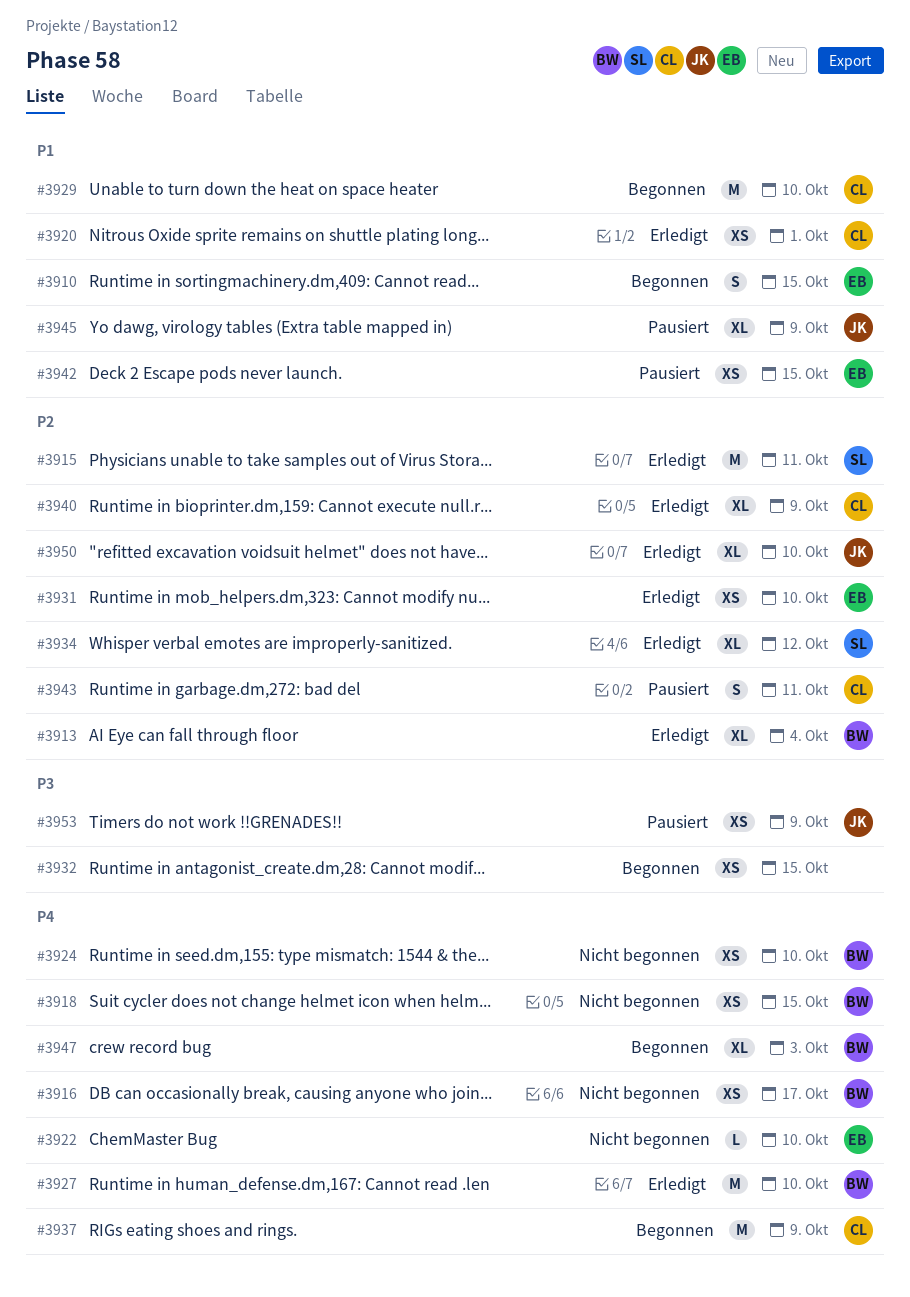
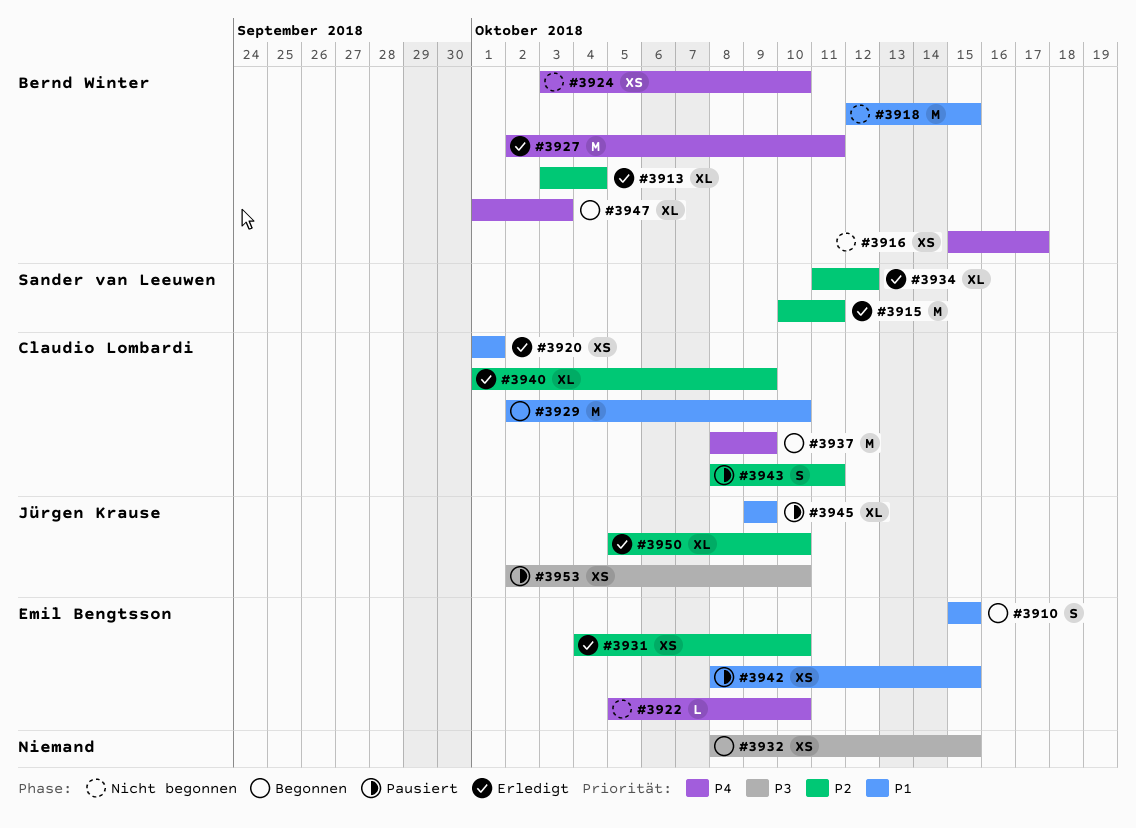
#3918, priority: P4 -> P1
#3918, estimate: XS -> M
#3927, due: Oct 10 -> Oct 11
#3953, due: Oct 9 -> Oct 10

